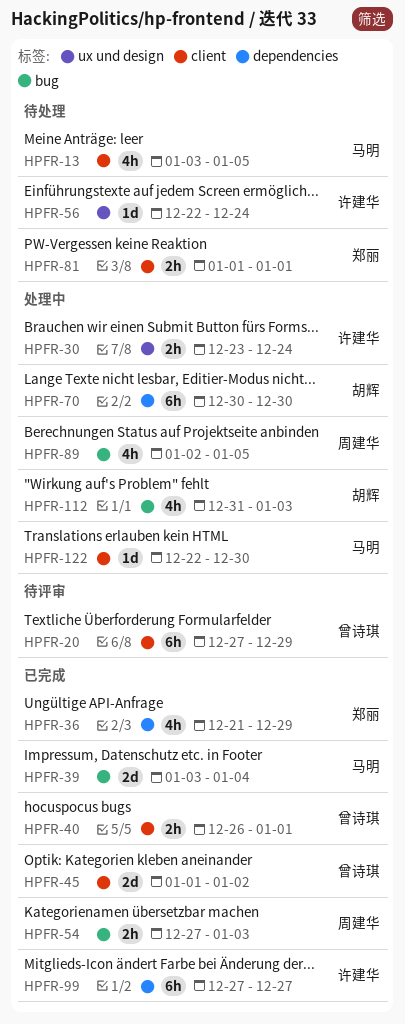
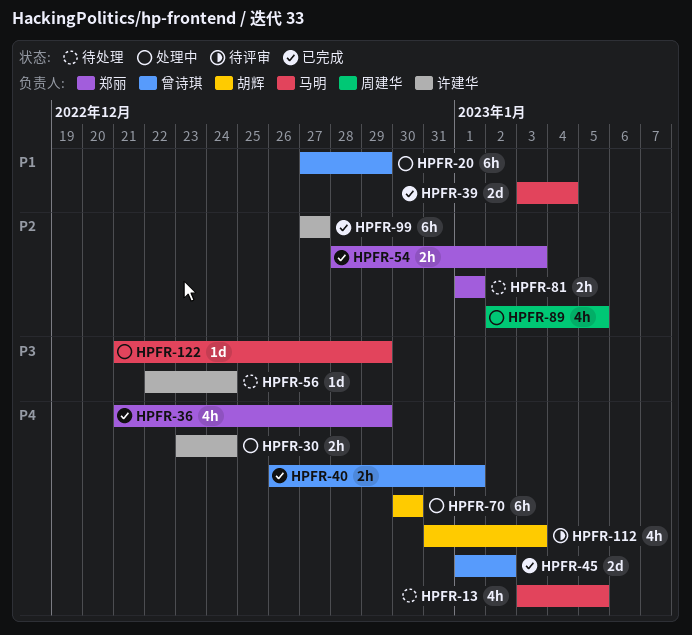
HPFR-20, status: 待评审 -> 处理中
HPFR-54, owner: 周建华 -> 郑丽
HPFR-54, start: Dec 27 -> Dec 28
HPFR-112, status: 处理中 -> 待评审
HPFR-122, start: Dec 22 -> Dec 21
HPFR-122, due: Dec 30 -> Dec 29

